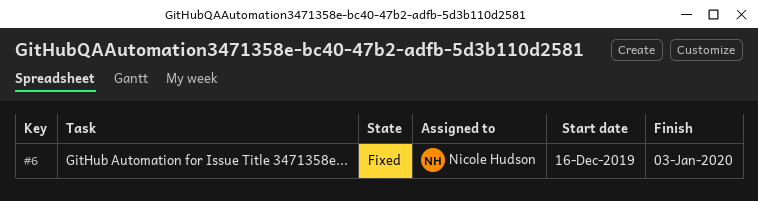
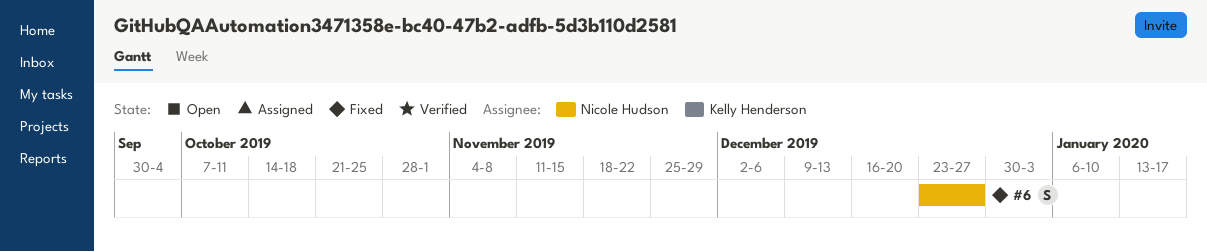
#6, start: Dec 16 -> Dec 23
#6, due: Jan 3 -> Dec 27

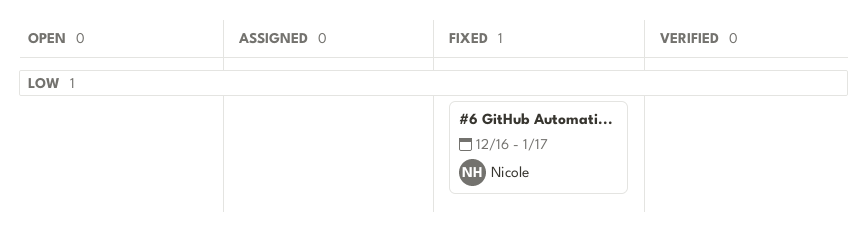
#6, start: Dec 23 -> Dec 16
#6, due: Dec 27 -> Jan 17

